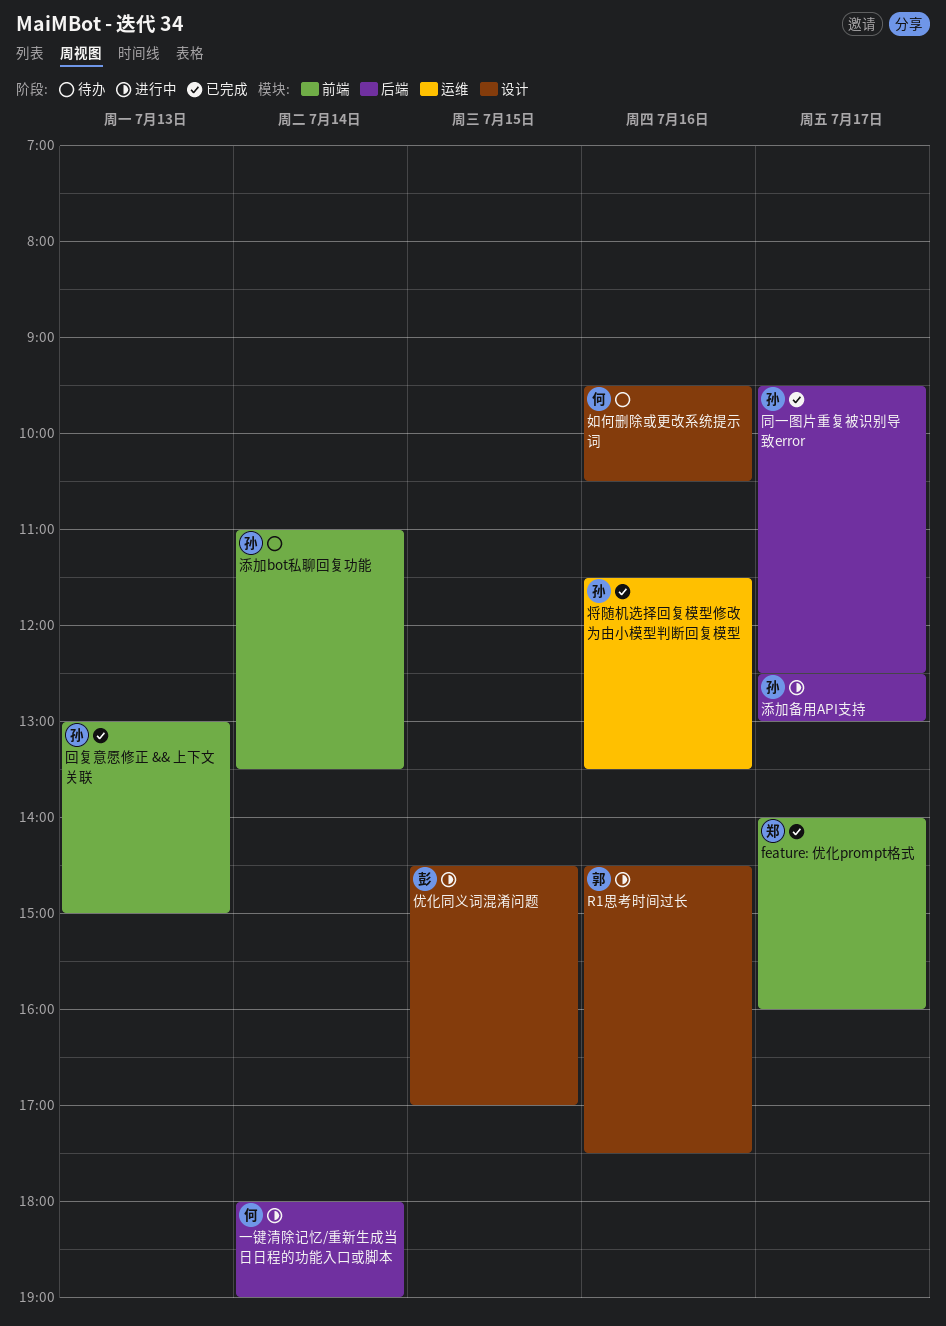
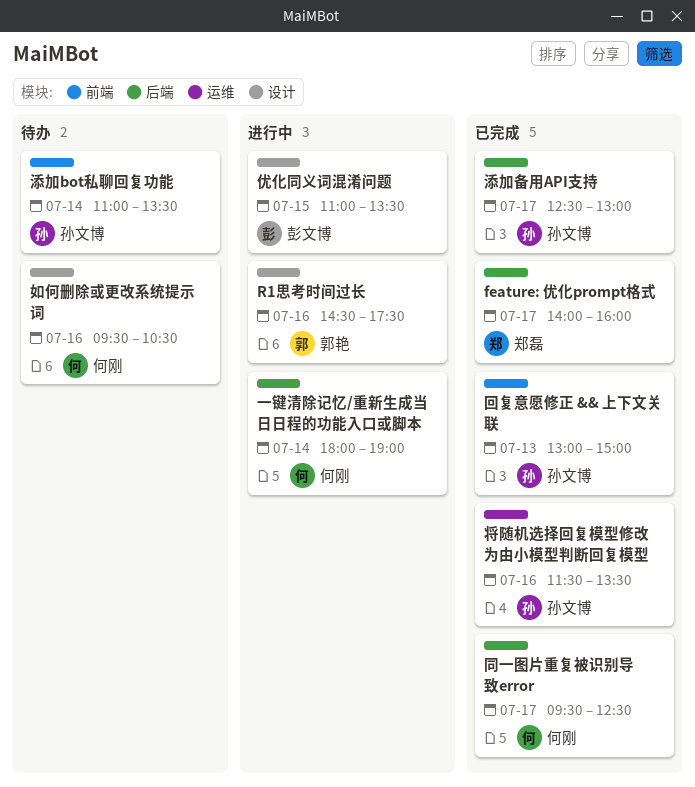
feature: 优化prompt格式, label: 前端 -> 后端
优化同义词混淆问题, begins: 14:30 -> 11:00
优化同义词混淆问题, ends: 17:00 -> 13:30
同一图片重复被识别导致error, owner: 孙文博 -> 何刚
添加备用API支持, status: 进行中 -> 已完成

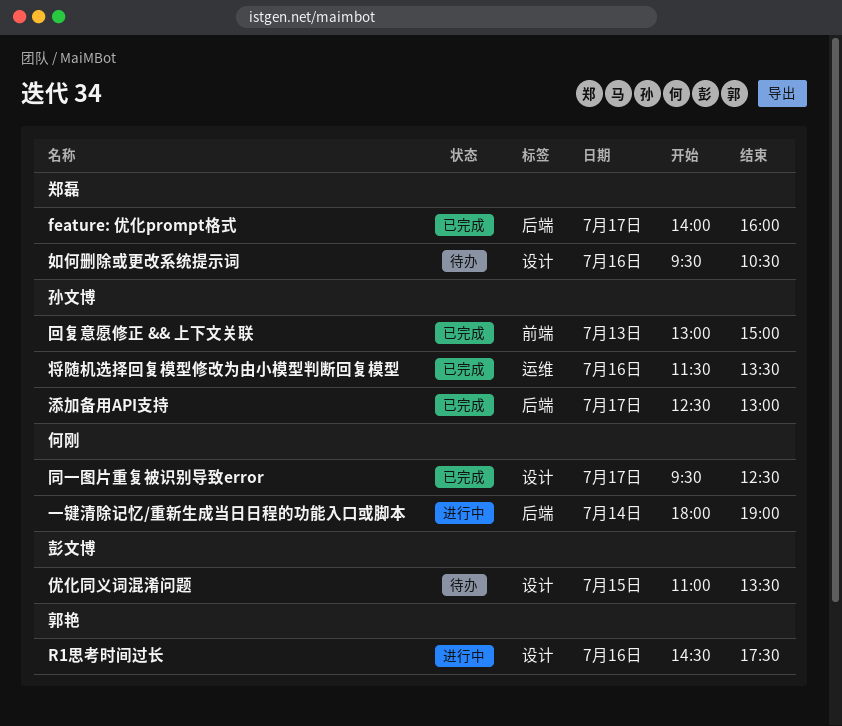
优化同义词混淆问题, status: 进行中 -> 待办
同一图片重复被识别导致error, label: 后端 -> 设计
如何删除或更改系统提示词, owner: 何刚 -> 郑磊
添加bot私聊回复功能: present -> none

